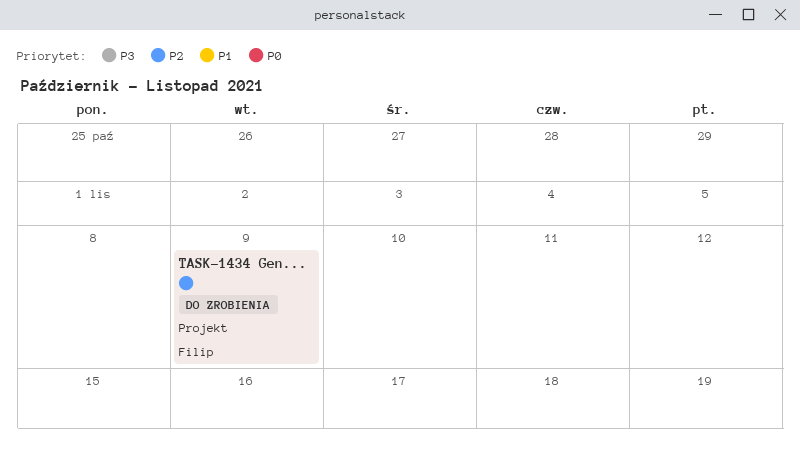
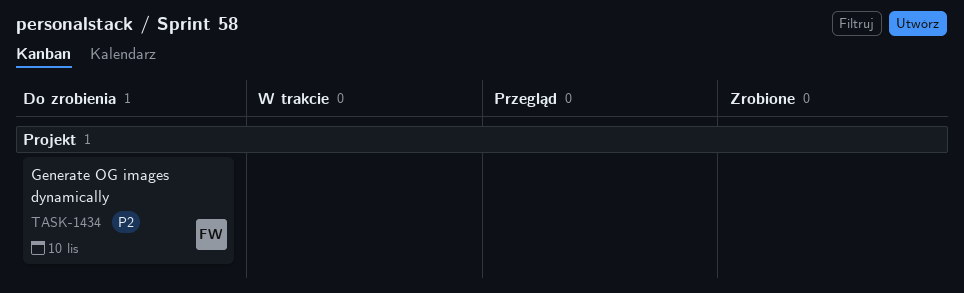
TASK-1434, due: Nov 9 -> Nov 10

